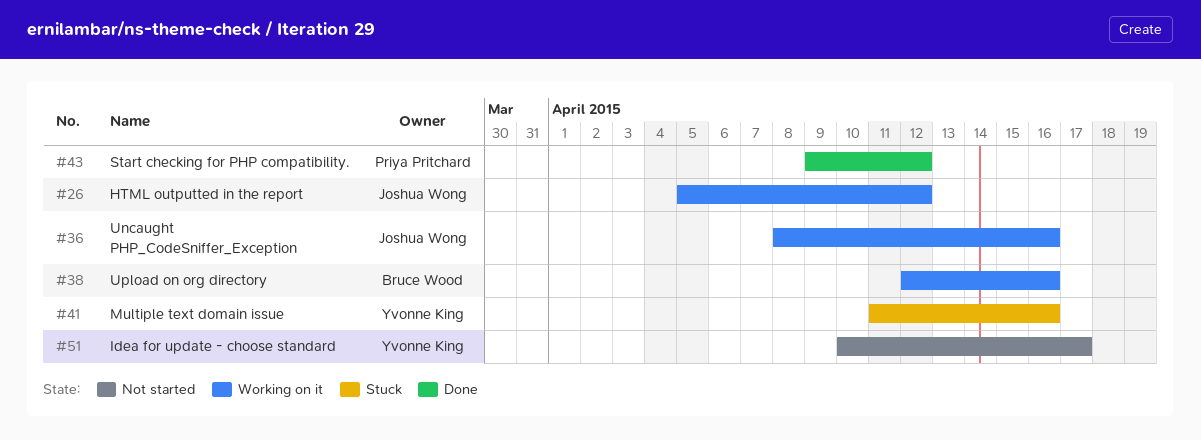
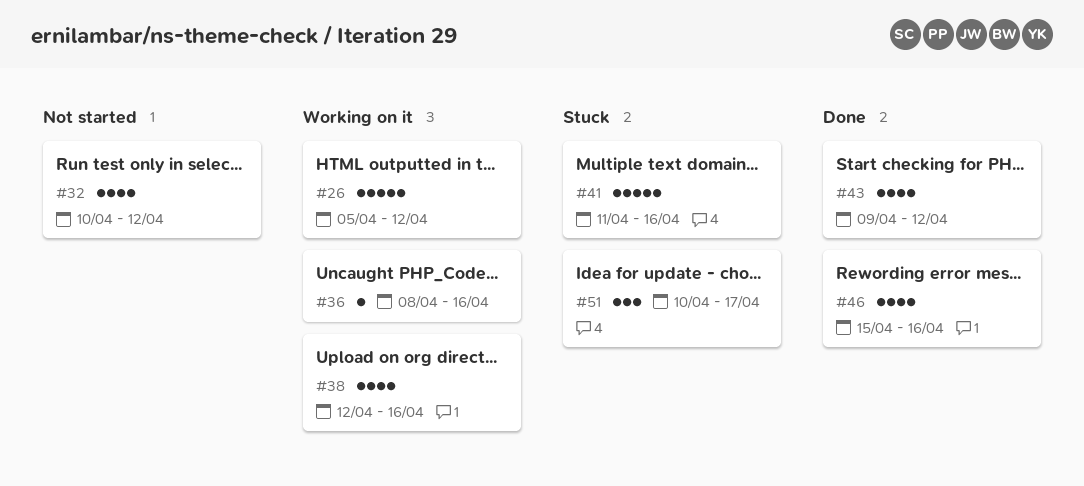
#32: none -> present
#46: none -> present
#51, status: Not started -> Stuck

